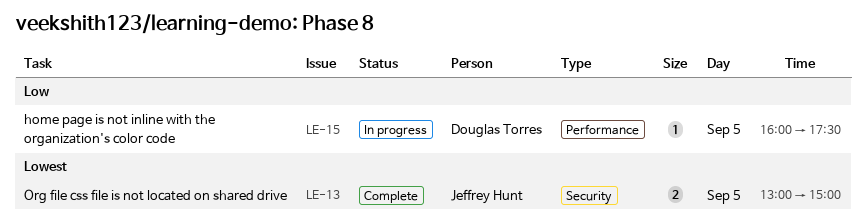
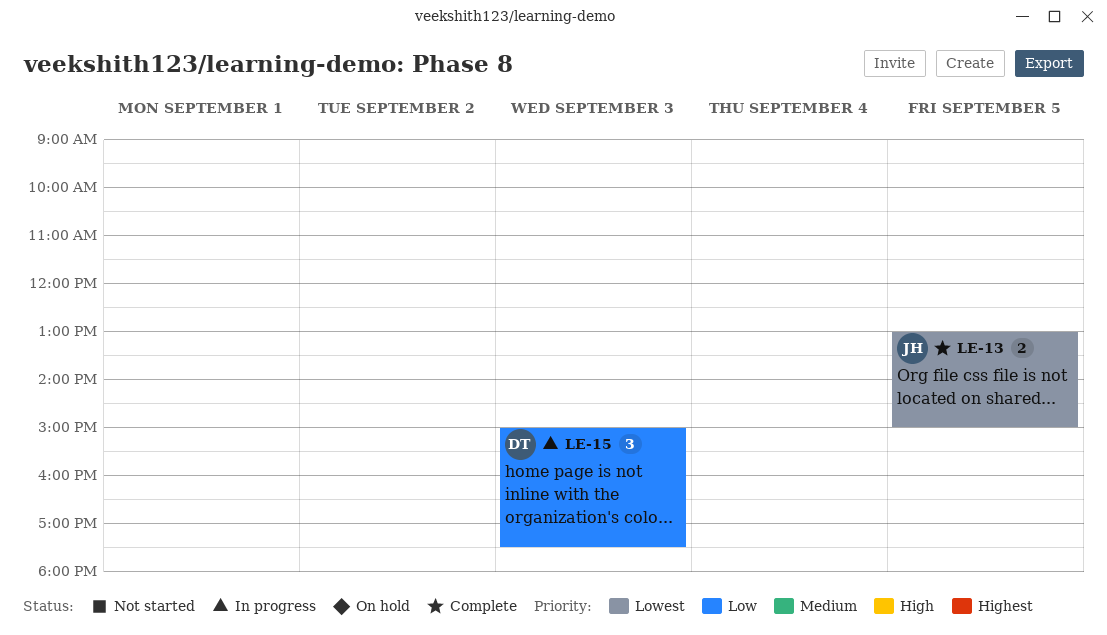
LE-15, estimate: 1 -> 3
LE-15, day: Sep 5 -> Sep 3
LE-15, begins: 16:00 -> 15:00

